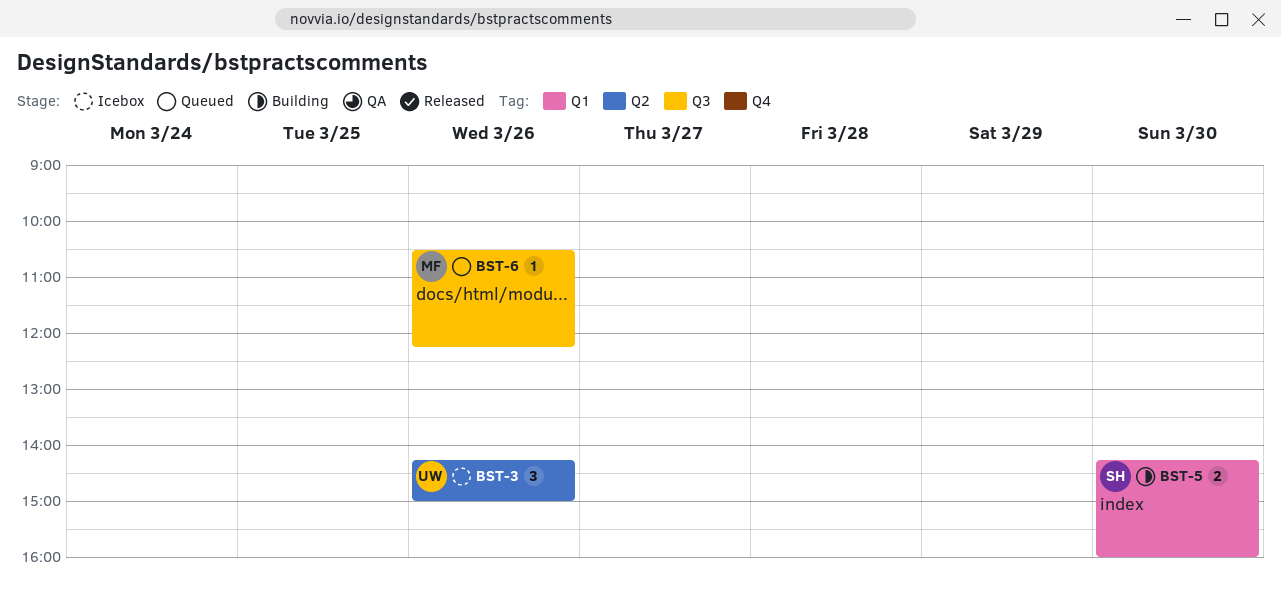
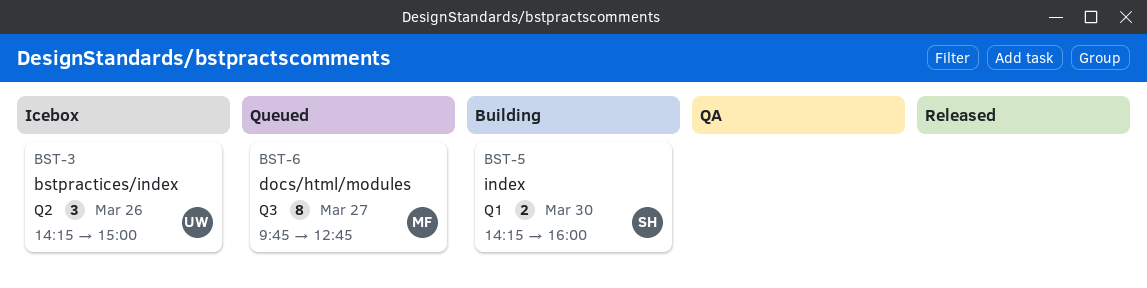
BST-6, estimate: 1 -> 8
BST-6, day: Mar 26 -> Mar 27
BST-6, begins: 10:30 -> 09:45
BST-6, ends: 12:15 -> 12:45

